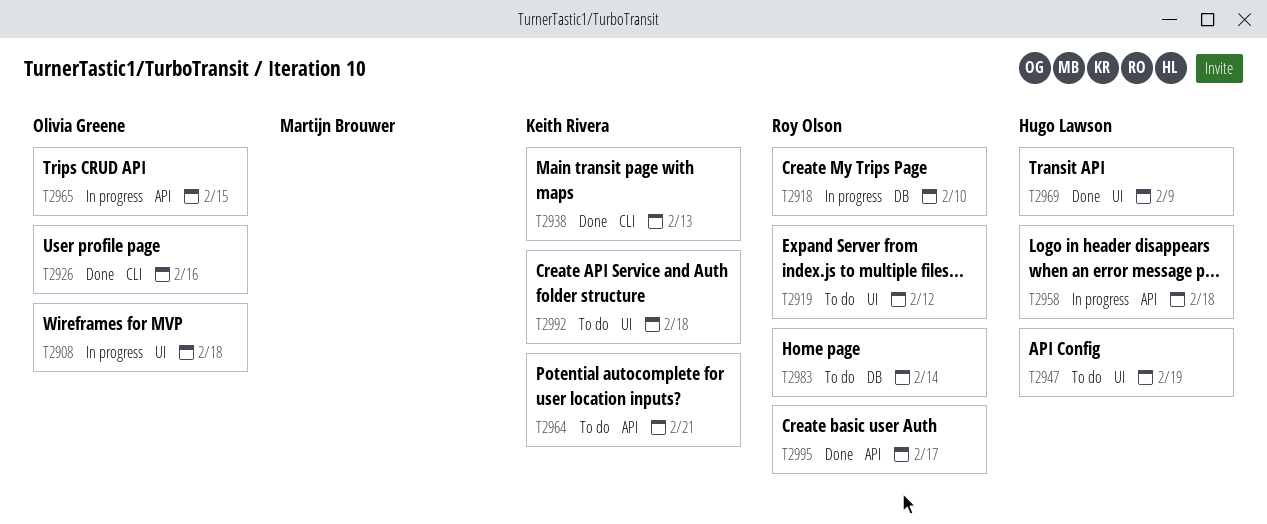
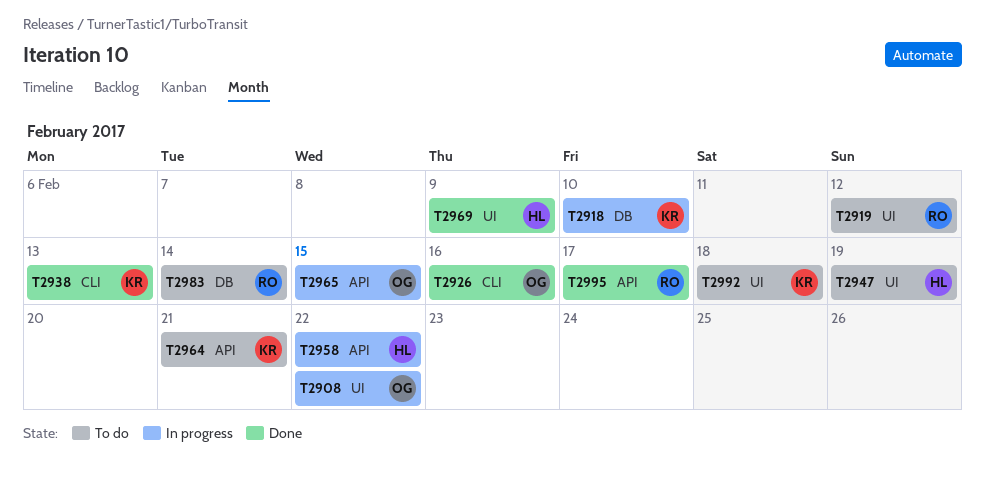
T2908, due: Feb 18 -> Feb 22
T2918, owner: Roy Olson -> Keith Rivera
T2958, due: Feb 18 -> Feb 22

